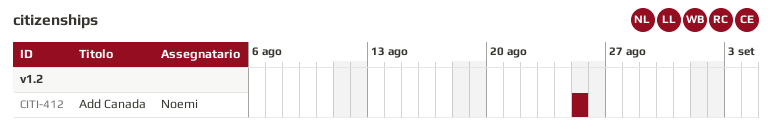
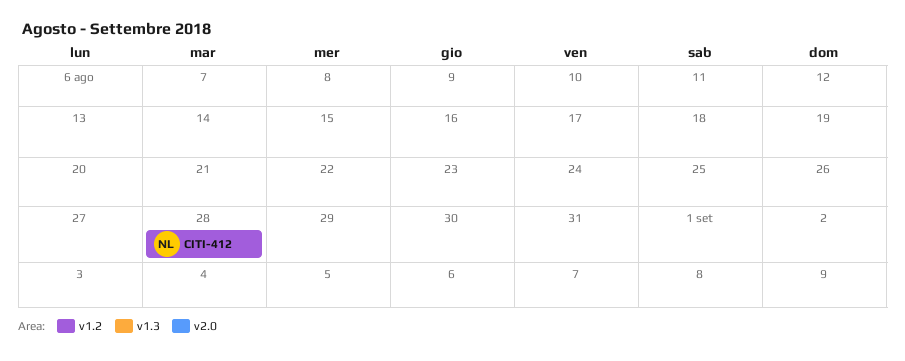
CITI-412, start: Aug 25 -> Aug 28
CITI-412, due: Aug 25 -> Aug 28

